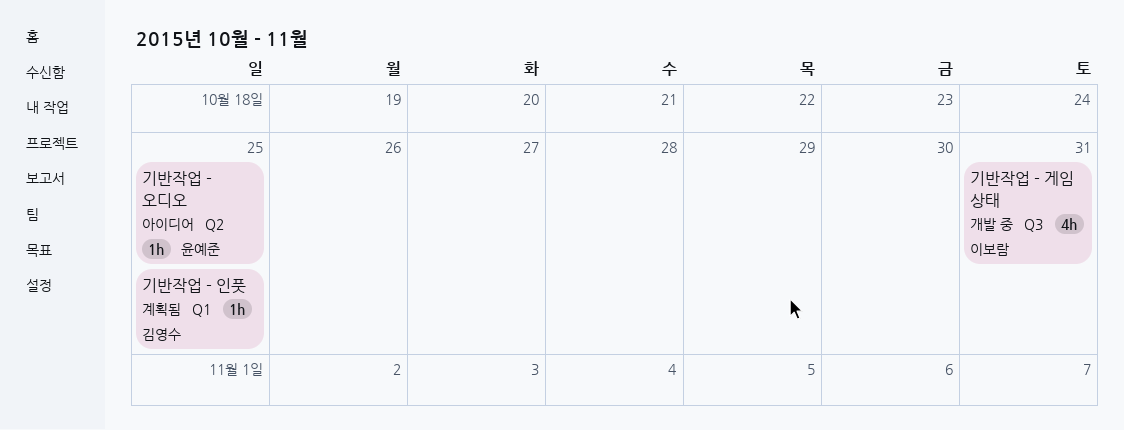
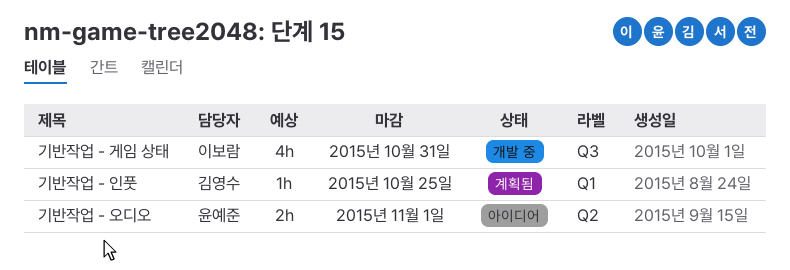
기반작업 - 오디오, estimate: 1h -> 2h
기반작업 - 오디오, due: Oct 25 -> Nov 1

